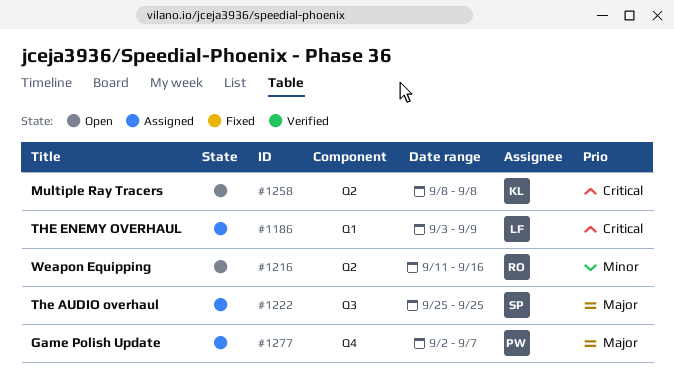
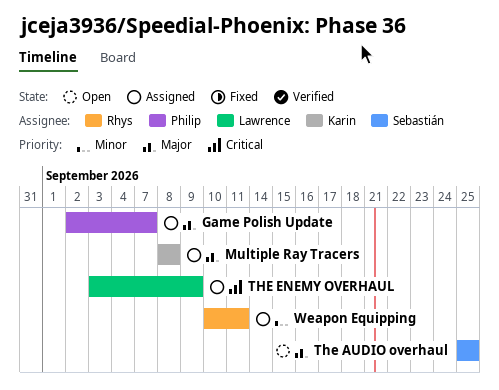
Multiple Ray Tracers, status: Open -> Assigned
Multiple Ray Tracers, priority: Critical -> Major
The AUDIO overhaul, status: Assigned -> Open
Weapon Equipping, status: Open -> Assigned
Weapon Equipping, start: Sep 11 -> Sep 10
Weapon Equipping, due: Sep 16 -> Sep 11

